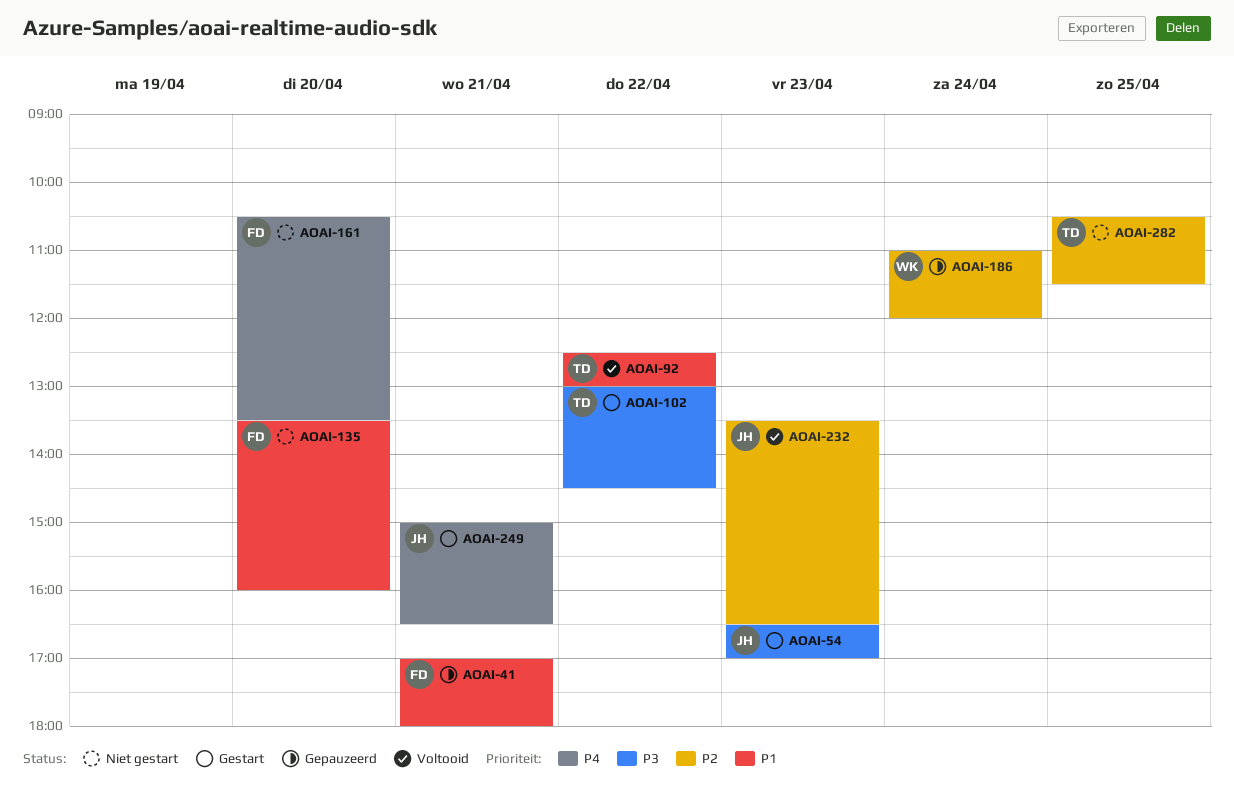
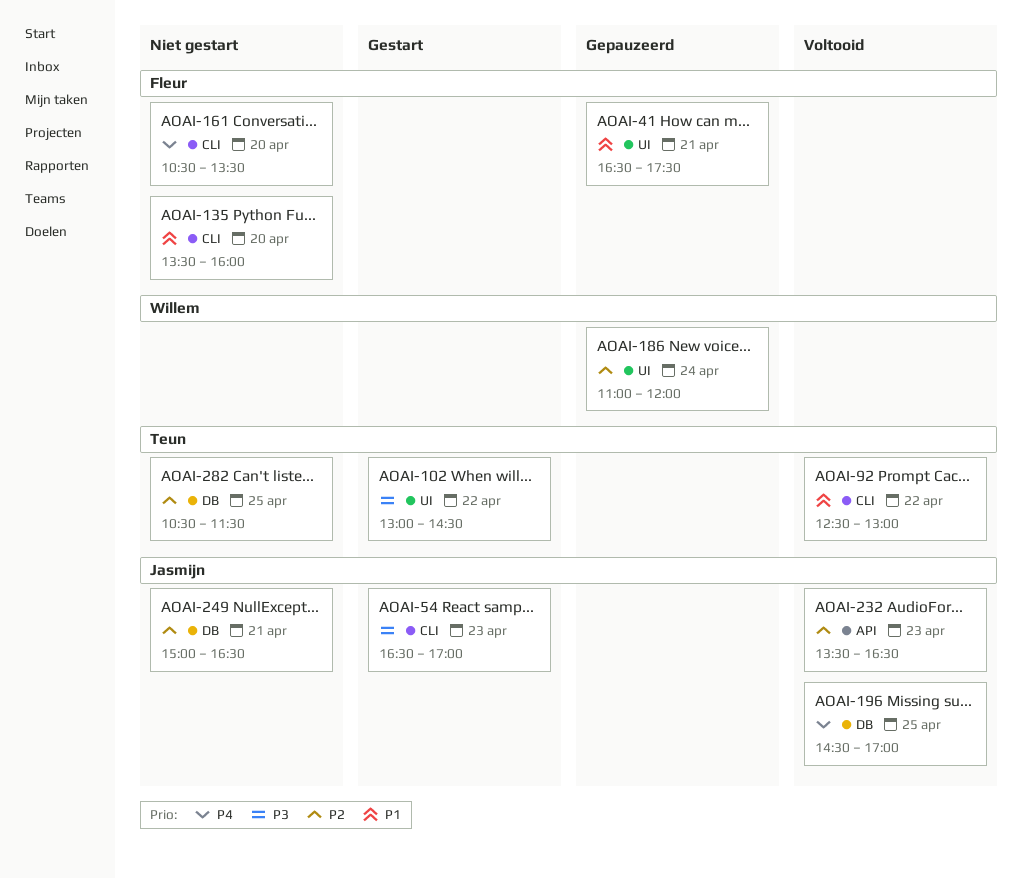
AOAI-41, begins: 17:00 -> 16:30
AOAI-41, ends: 18:00 -> 17:30
AOAI-196: none -> present
AOAI-249, status: Gestart -> Niet gestart
AOAI-249, priority: P4 -> P2

